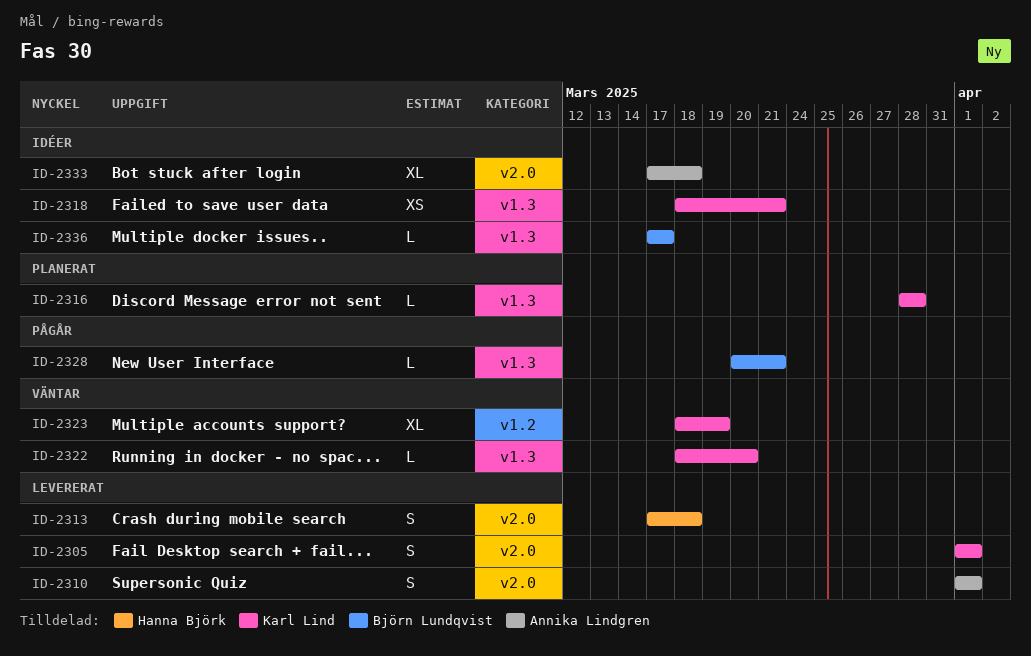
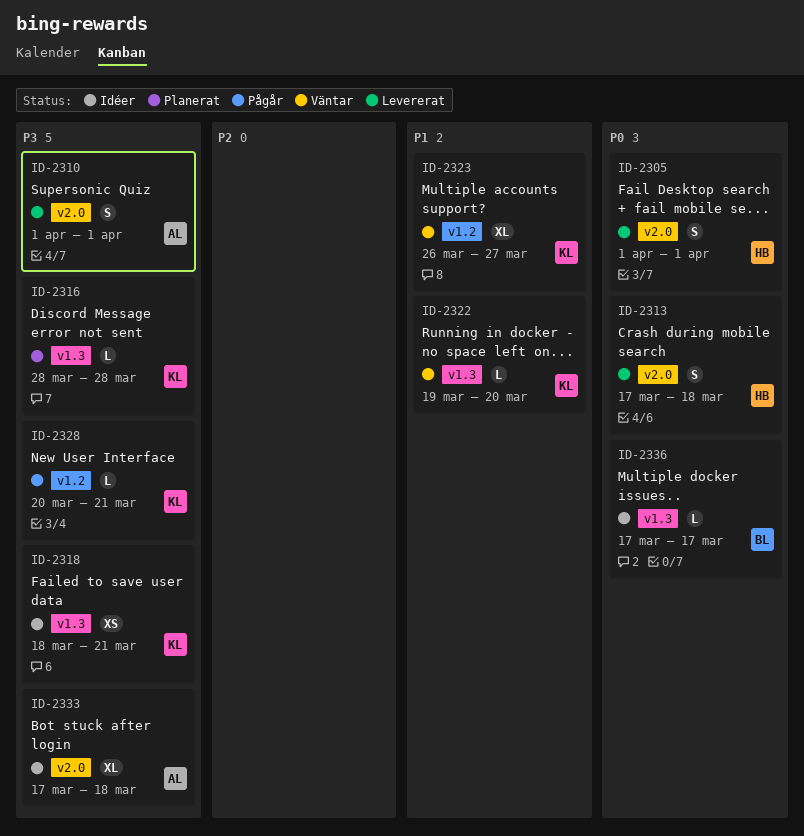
ID-2305, owner: Karl Lind -> Hanna Björk
ID-2322, start: Mar 18 -> Mar 19
ID-2323, start: Mar 18 -> Mar 26
ID-2323, due: Mar 19 -> Mar 27
ID-2328, owner: Björn Lundqvist -> Karl Lind
ID-2328, label: v1.3 -> v1.2

